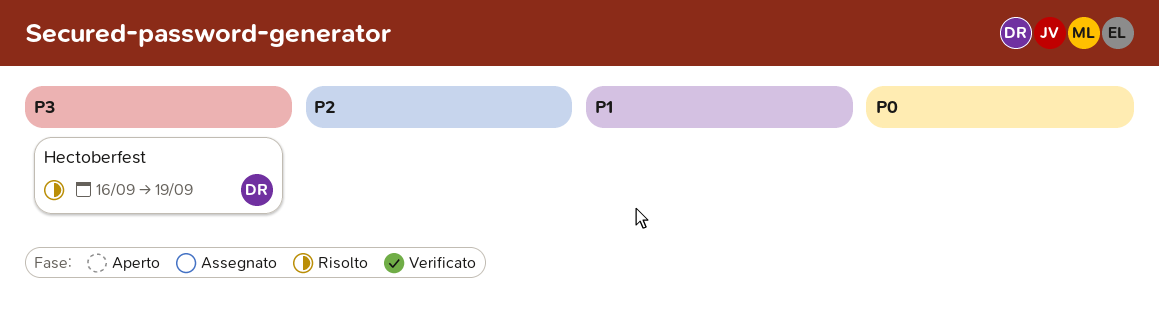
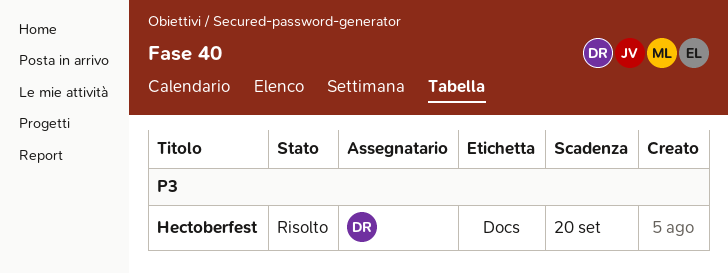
Hectoberfest, due: Sep 19 -> Sep 20

